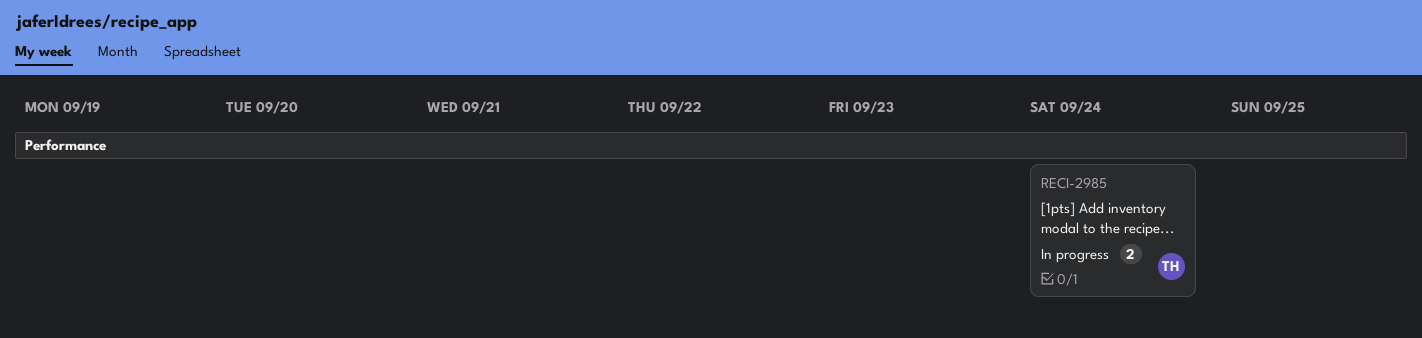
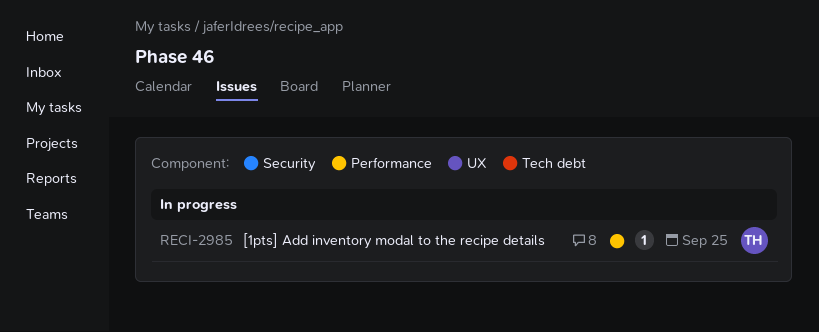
RECI-2985, estimate: 2 -> 1
RECI-2985, due: Sep 24 -> Sep 25

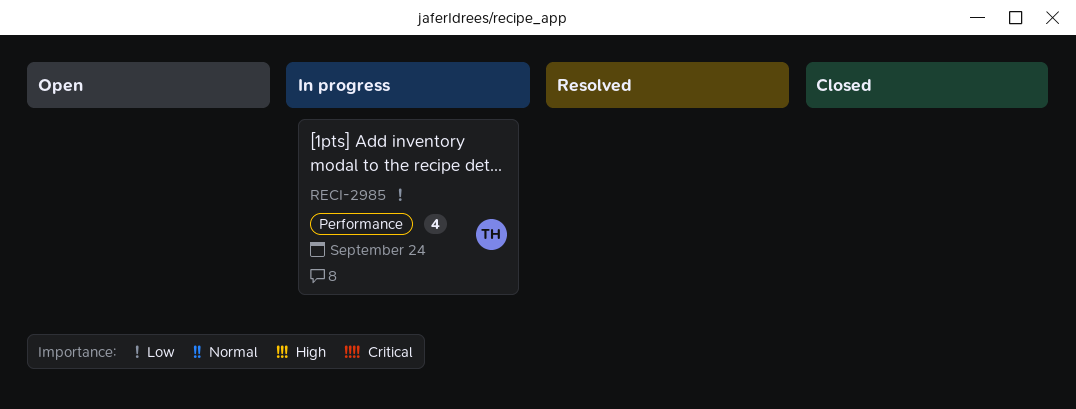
RECI-2985, estimate: 1 -> 4
RECI-2985, due: Sep 25 -> Sep 24

